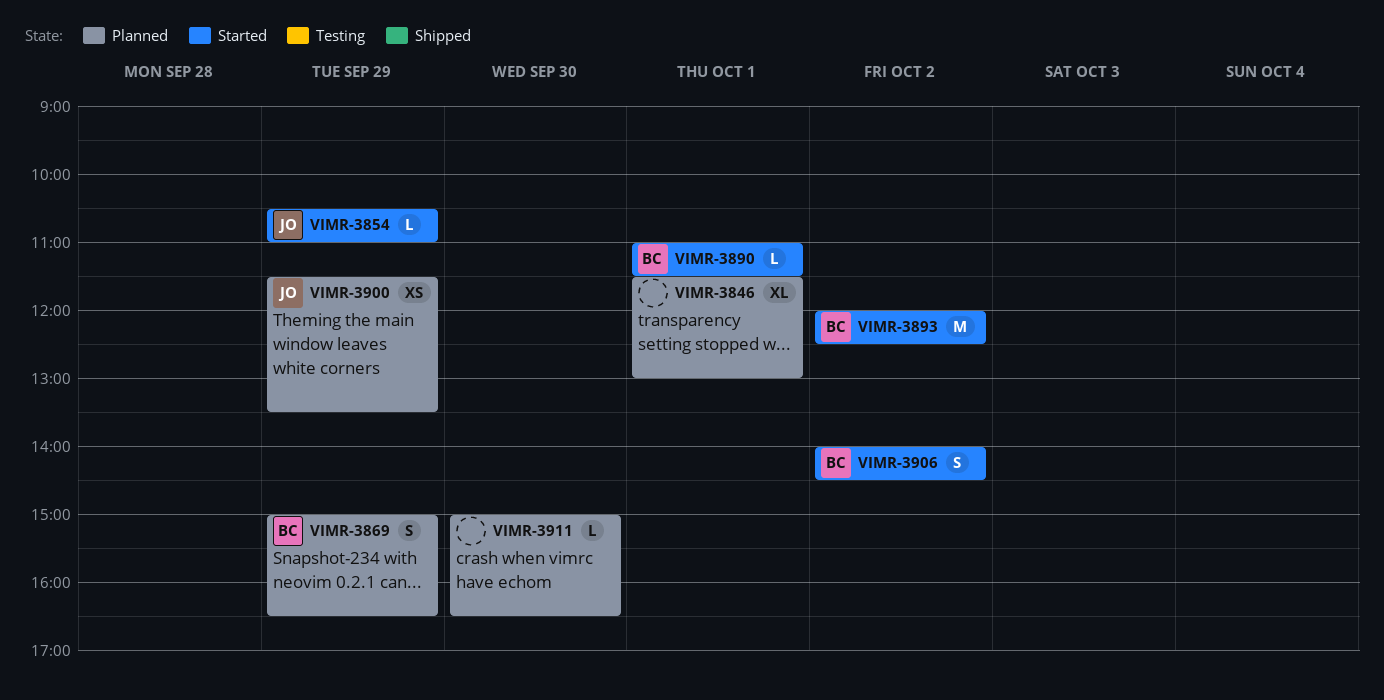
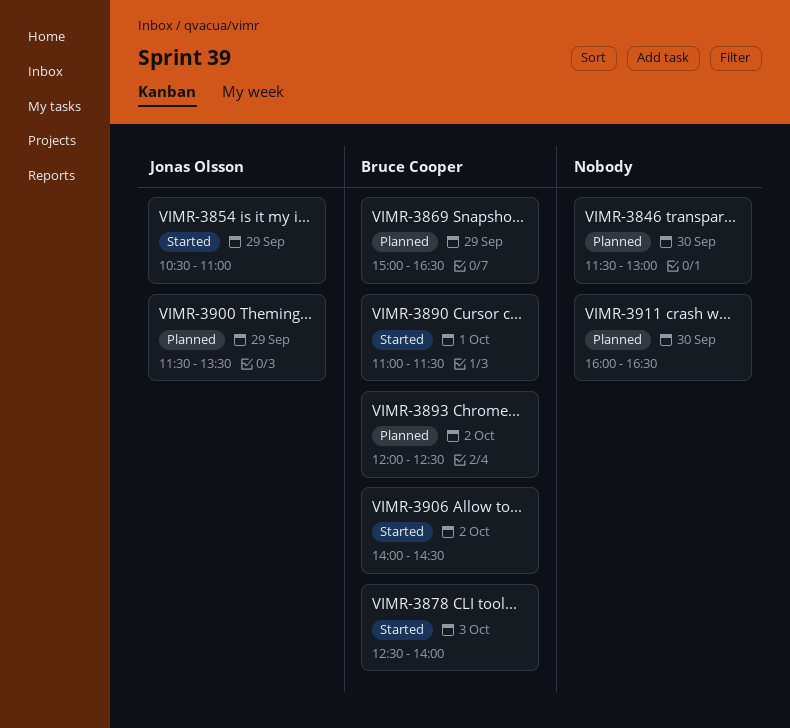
VIMR-3846, day: Oct 1 -> Sep 30
VIMR-3878: none -> present
VIMR-3893, status: Started -> Planned
VIMR-3911, begins: 15:00 -> 16:00

